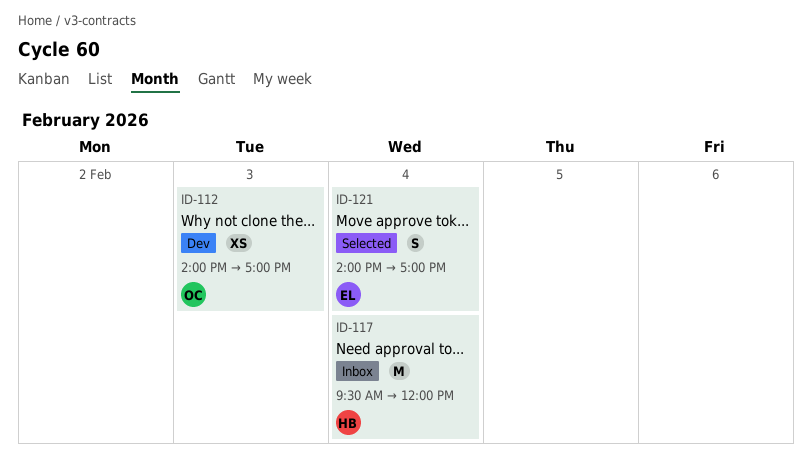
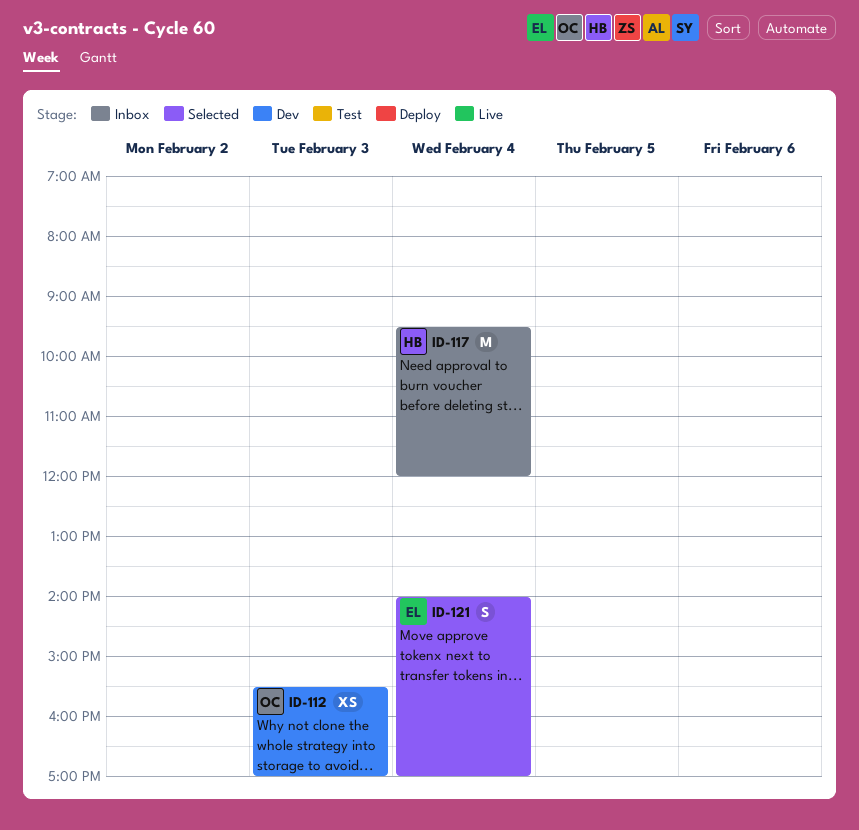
ID-112, begins: 14:00 -> 15:30

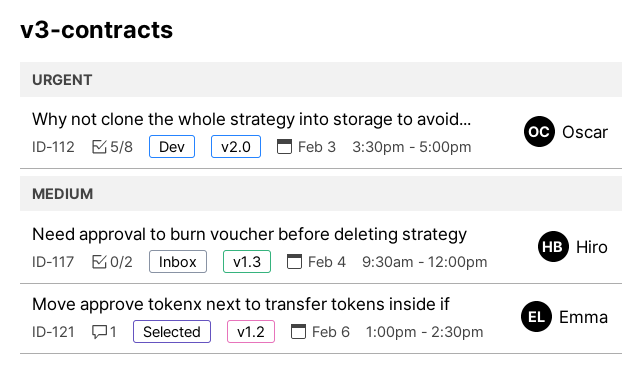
ID-121, day: Feb 4 -> Feb 6
ID-121, begins: 14:00 -> 13:00
ID-121, ends: 17:00 -> 14:30

